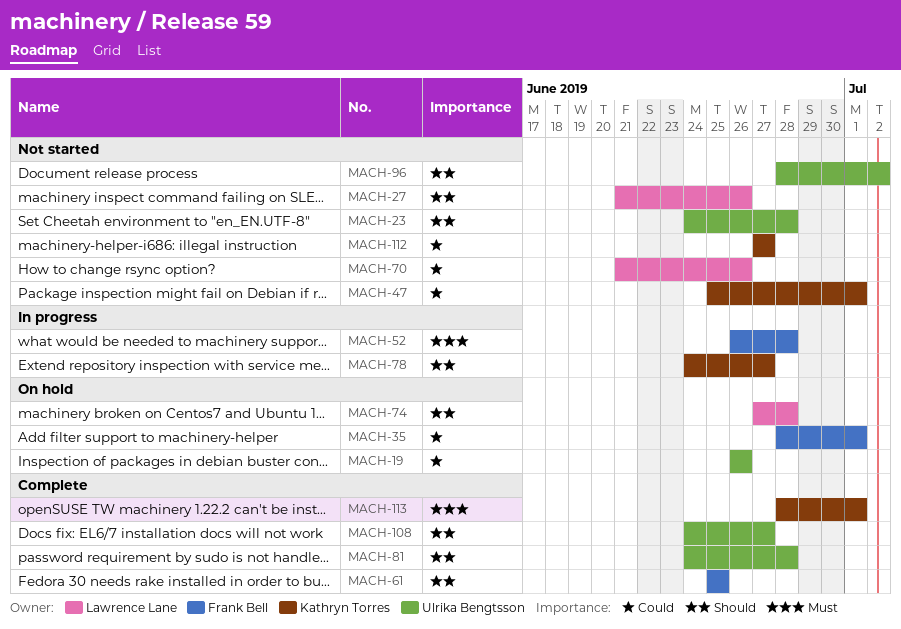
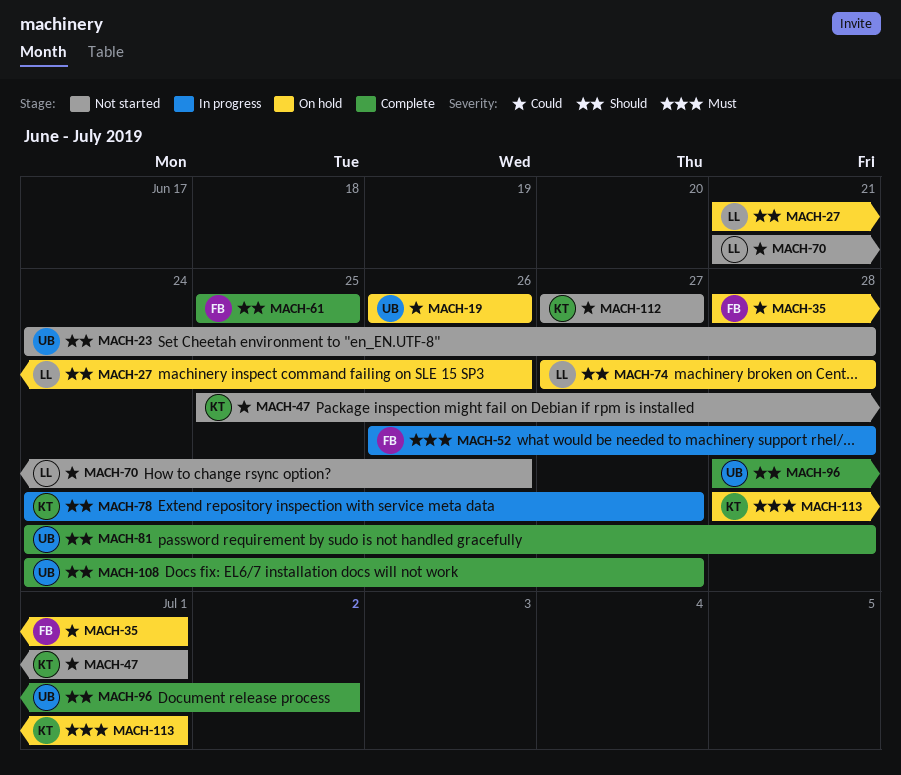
MACH-27, status: Not started -> On hold
MACH-96, status: Not started -> Complete
MACH-113, status: Complete -> On hold

